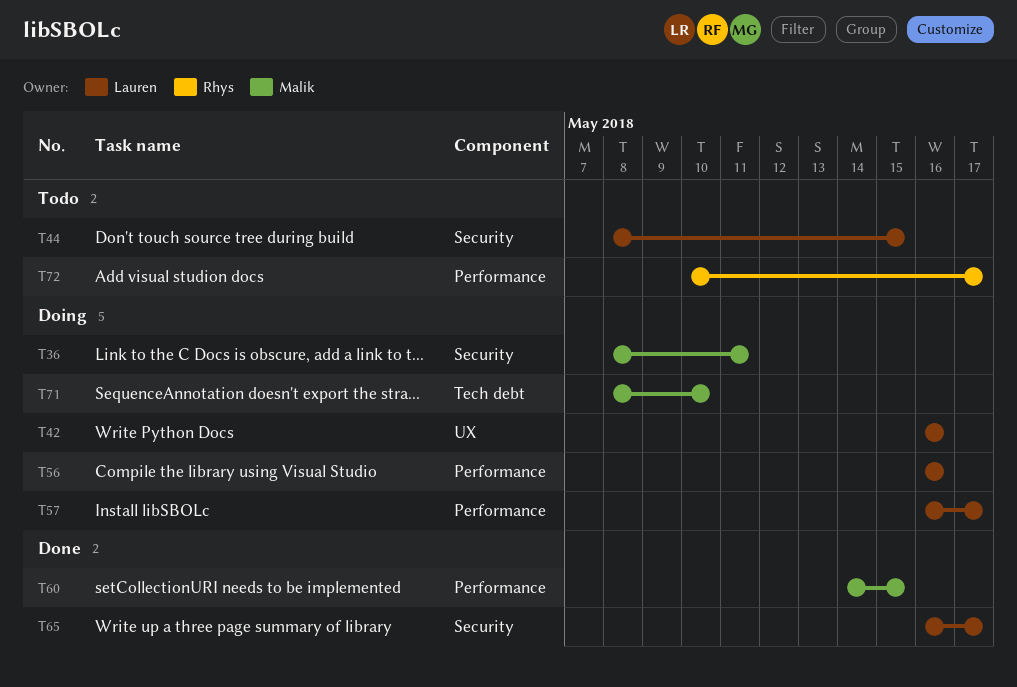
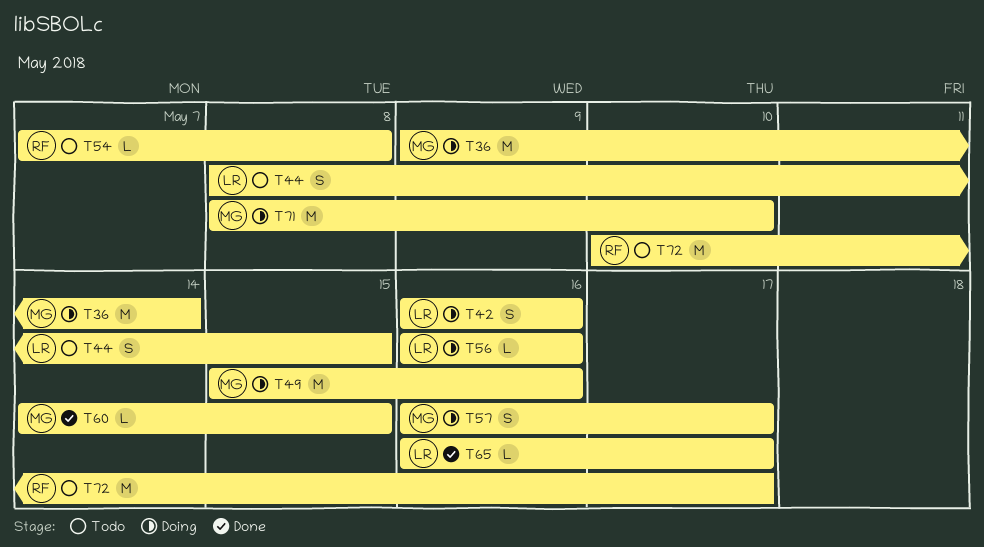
T36, start: May 8 -> May 9
T36, due: May 11 -> May 14
T49: none -> present
T54: none -> present
T57, owner: Lauren -> Malik

